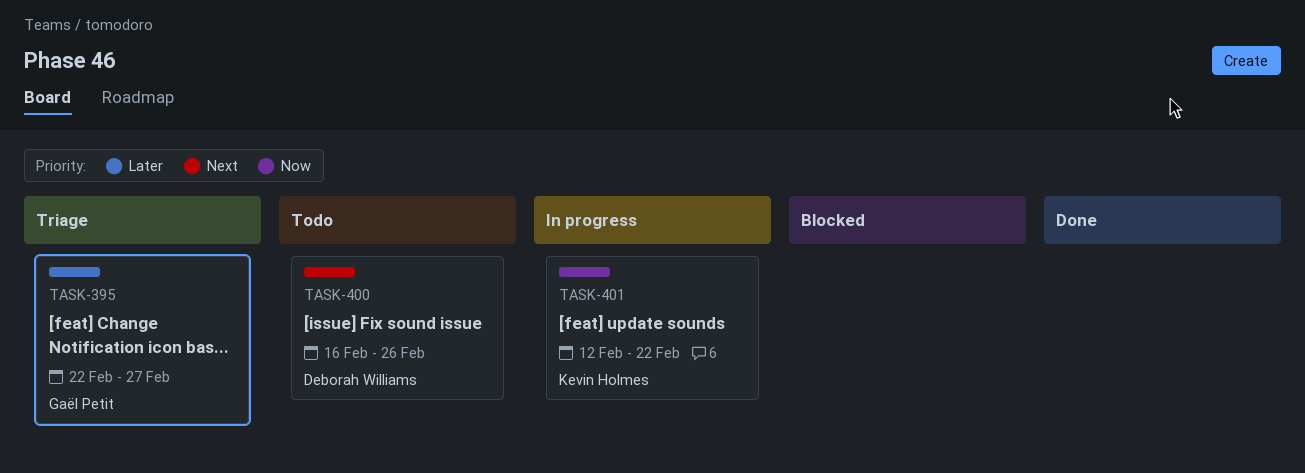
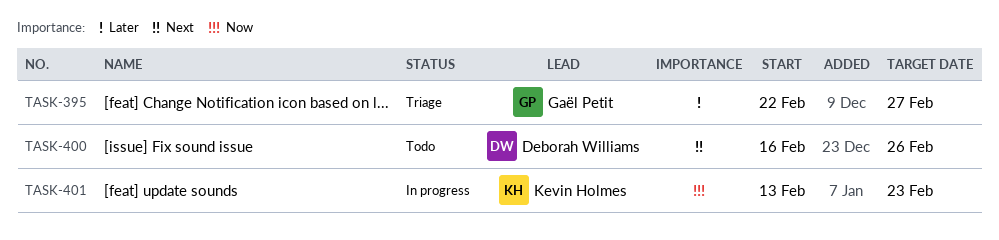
TASK-401, start: Feb 12 -> Feb 13
TASK-401, due: Feb 22 -> Feb 23

